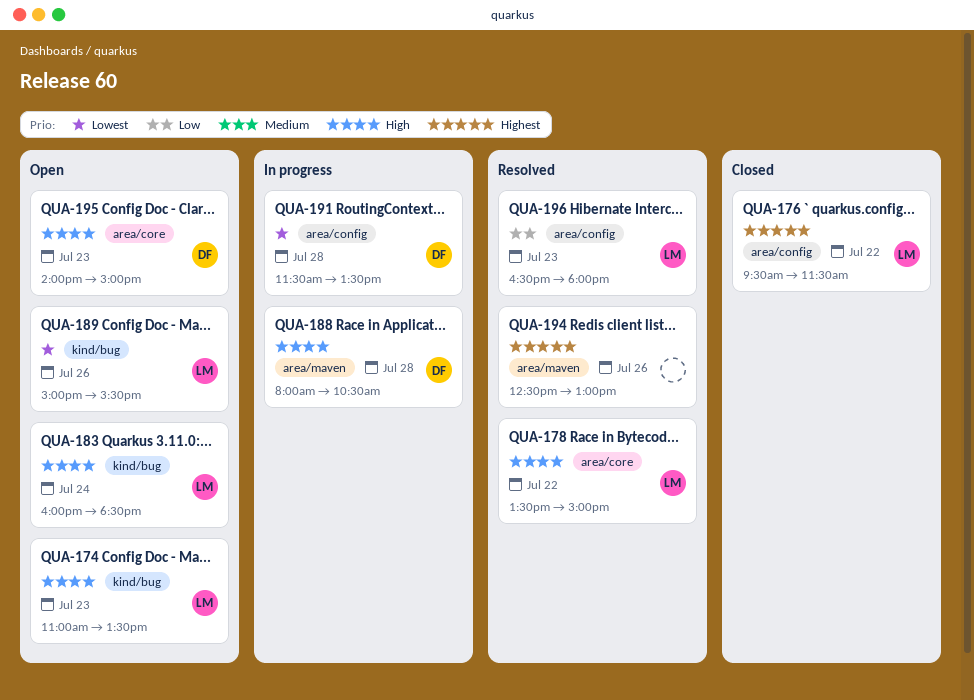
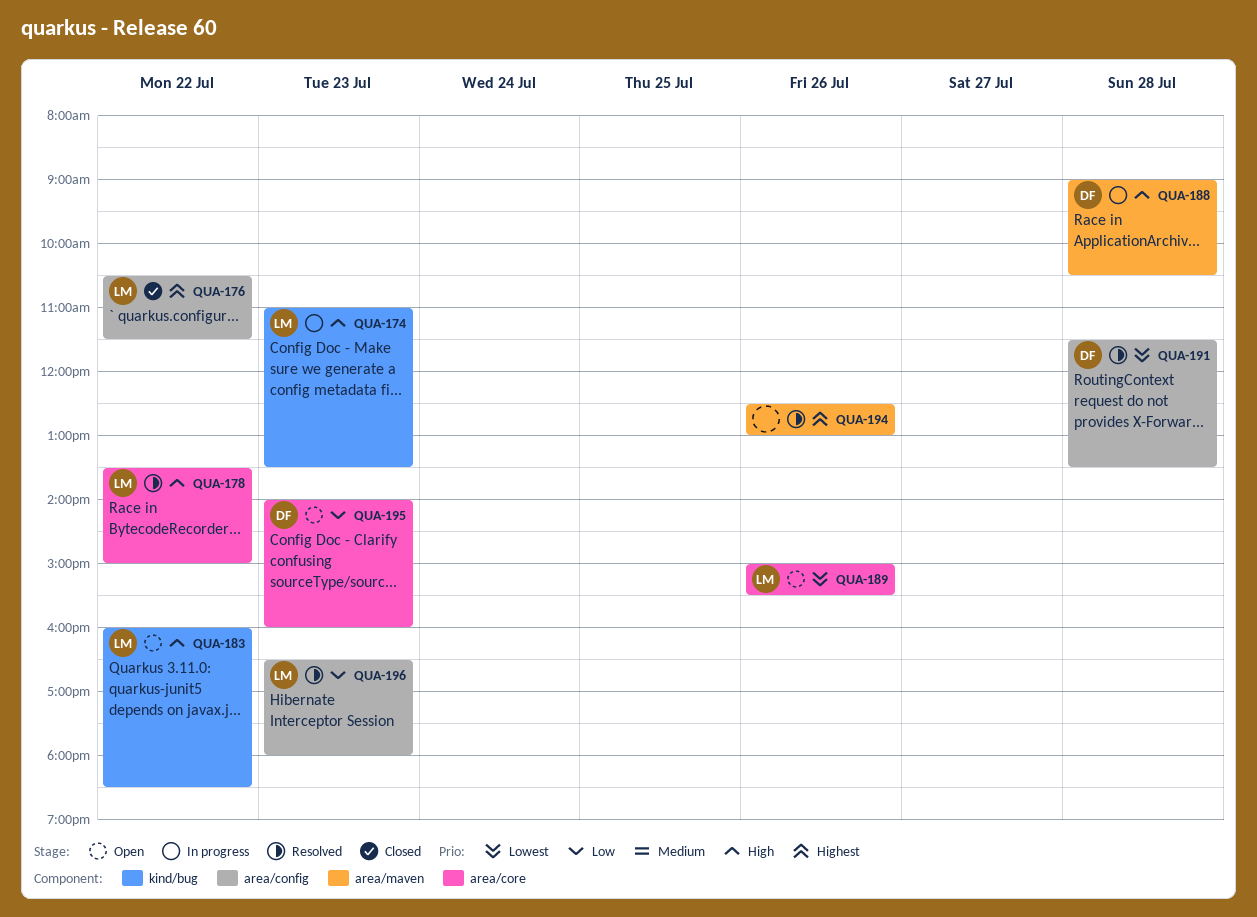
QUA-174, status: Open -> In progress
QUA-176, begins: 09:30 -> 10:30
QUA-183, day: Jul 24 -> Jul 22
QUA-188, begins: 08:00 -> 09:00
QUA-189, label: kind/bug -> area/core
QUA-191, status: In progress -> Resolved
QUA-195, priority: High -> Low
QUA-195, ends: 15:00 -> 16:00

